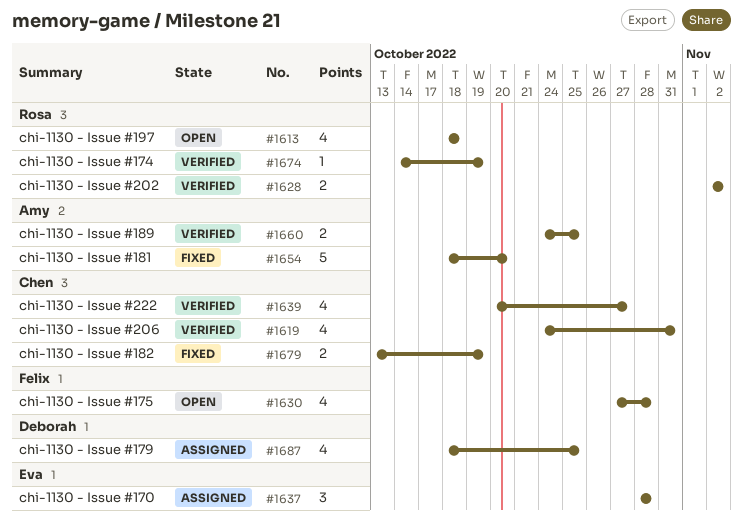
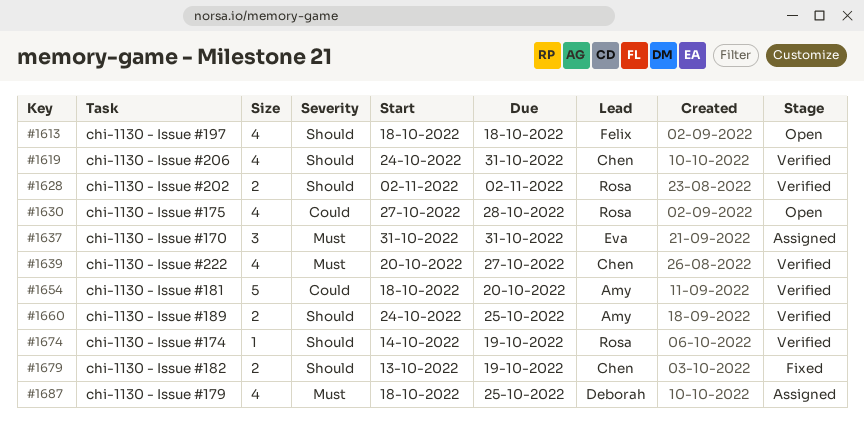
#1613, owner: Rosa -> Felix
#1630, owner: Felix -> Rosa
#1637, start: Oct 28 -> Oct 31
#1637, due: Oct 28 -> Oct 31
#1654, status: Fixed -> Verified

